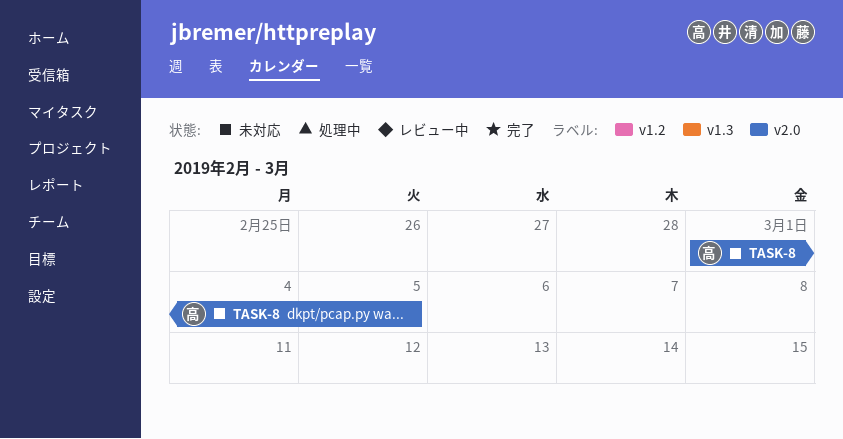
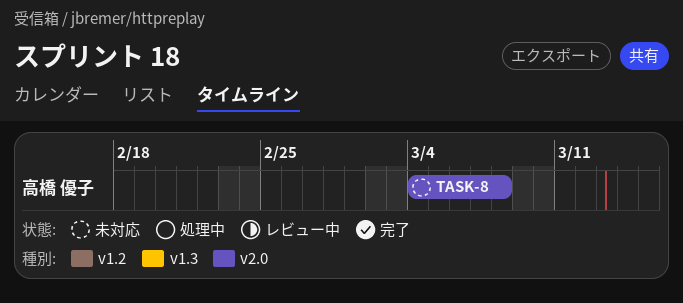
TASK-8, start: Mar 1 -> Mar 4
TASK-8, due: Mar 5 -> Mar 8

